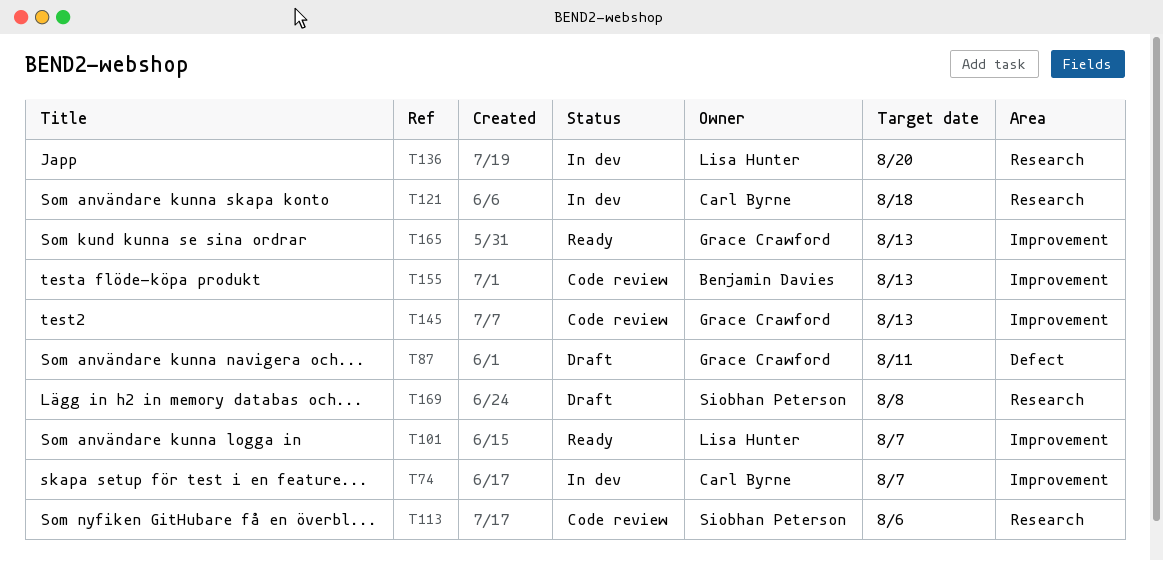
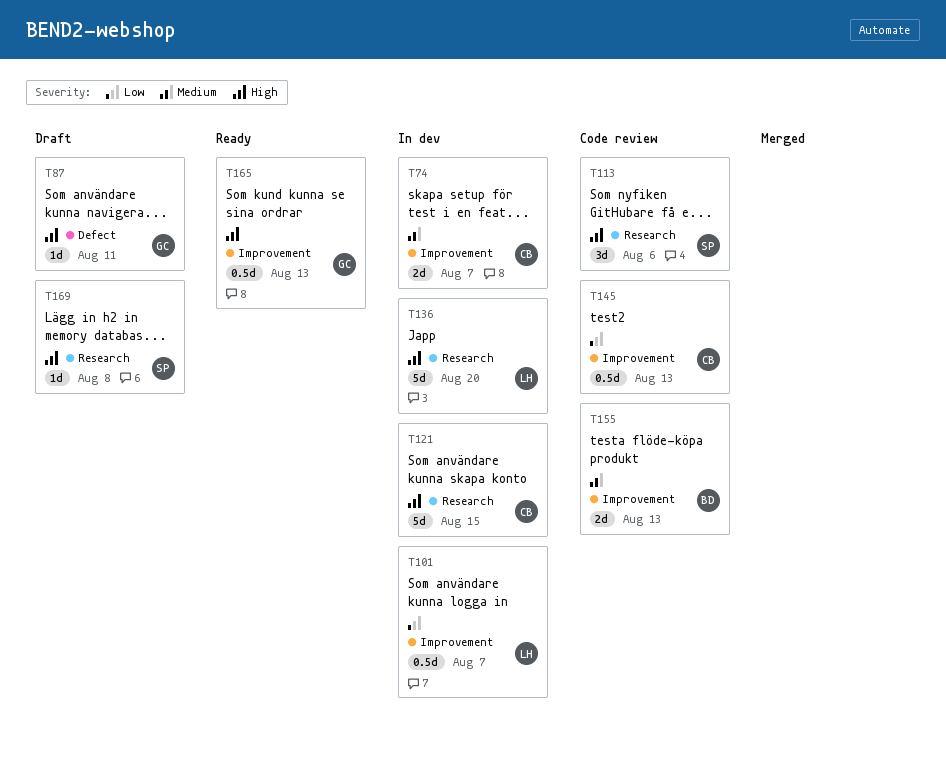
T101, status: Ready -> In dev
T121, due: Aug 18 -> Aug 15
T145, owner: Grace Crawford -> Carl Byrne

